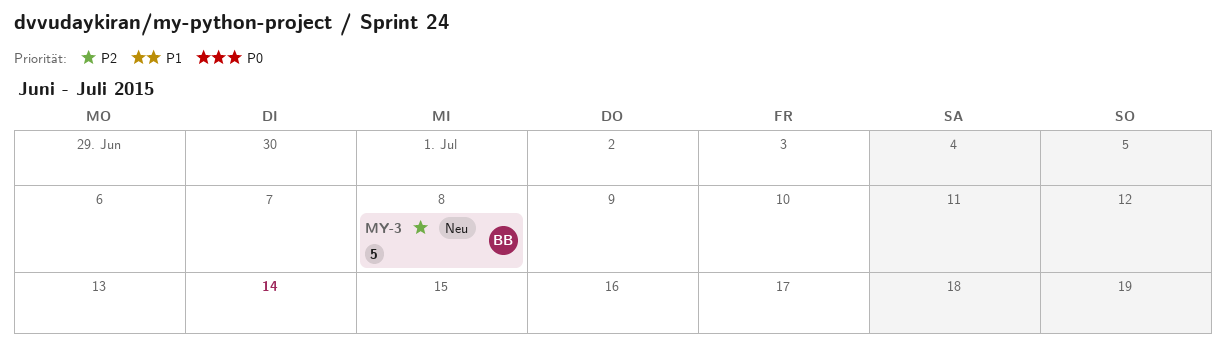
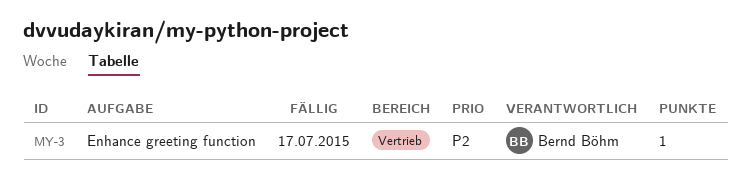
MY-3, estimate: 5 -> 1
MY-3, due: Jul 8 -> Jul 17

